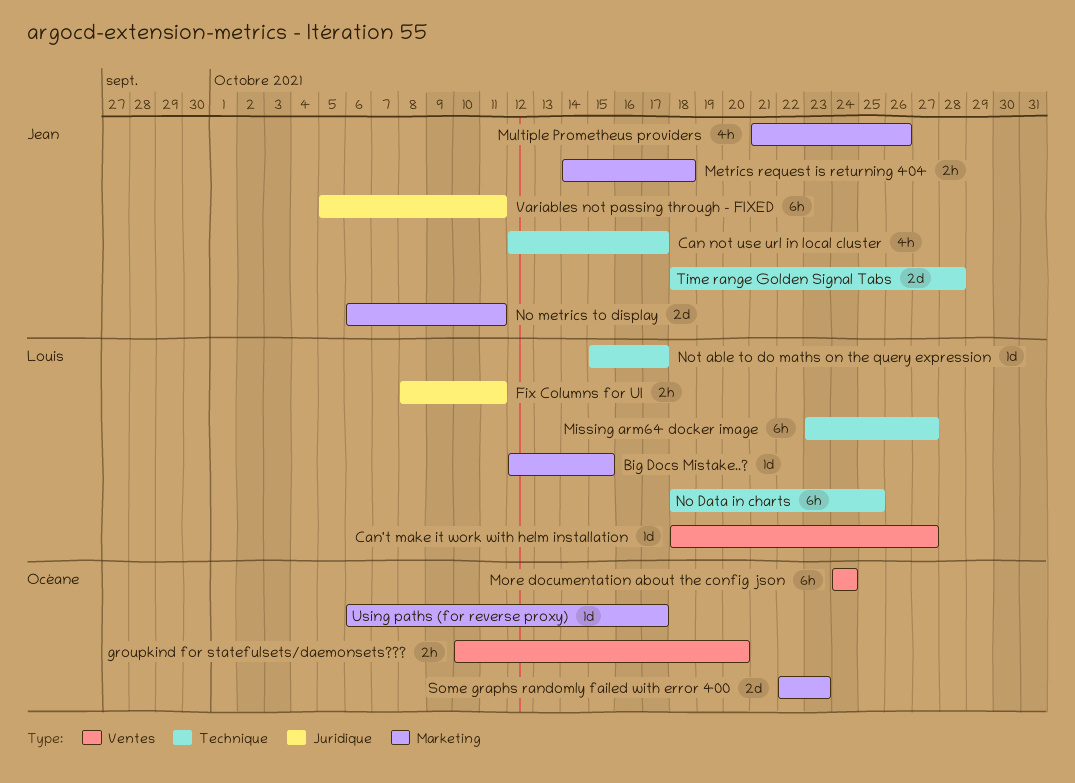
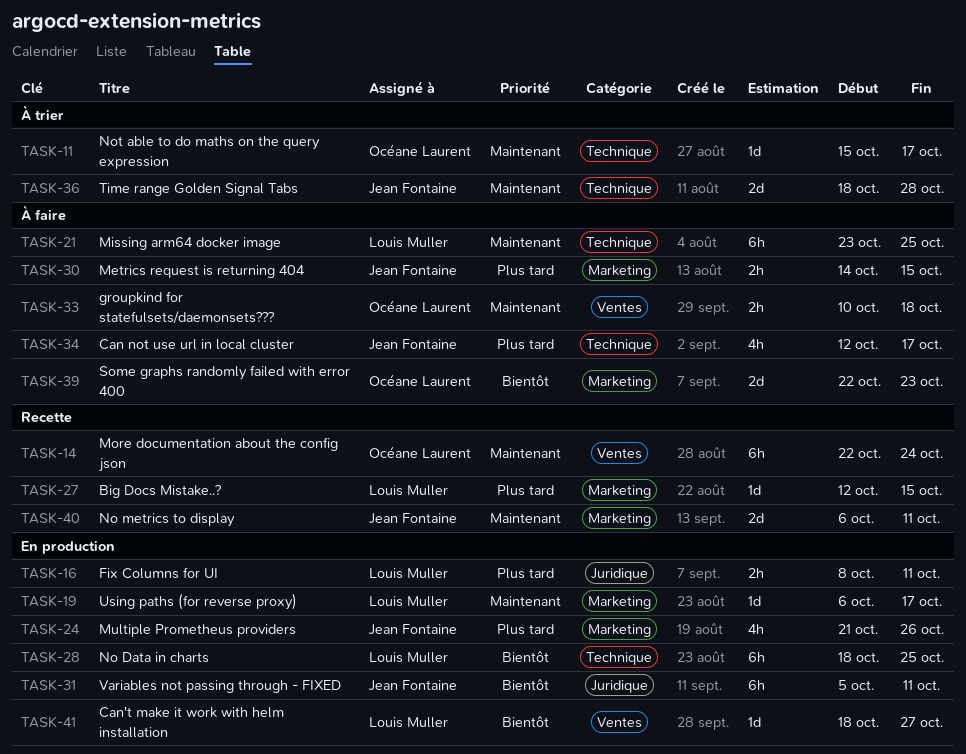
groupkind for statefulsets/daemonsets???, due: Oct 20 -> Oct 18
Metrics request is returning 404, due: Oct 18 -> Oct 15
Missing arm64 docker image, due: Oct 27 -> Oct 25
More documentation about the config json, start: Oct 24 -> Oct 22
Not able to do maths on the query expression, owner: Louis Muller -> Océane Laurent
Using paths (for reverse proxy), owner: Océane Laurent -> Louis Muller

